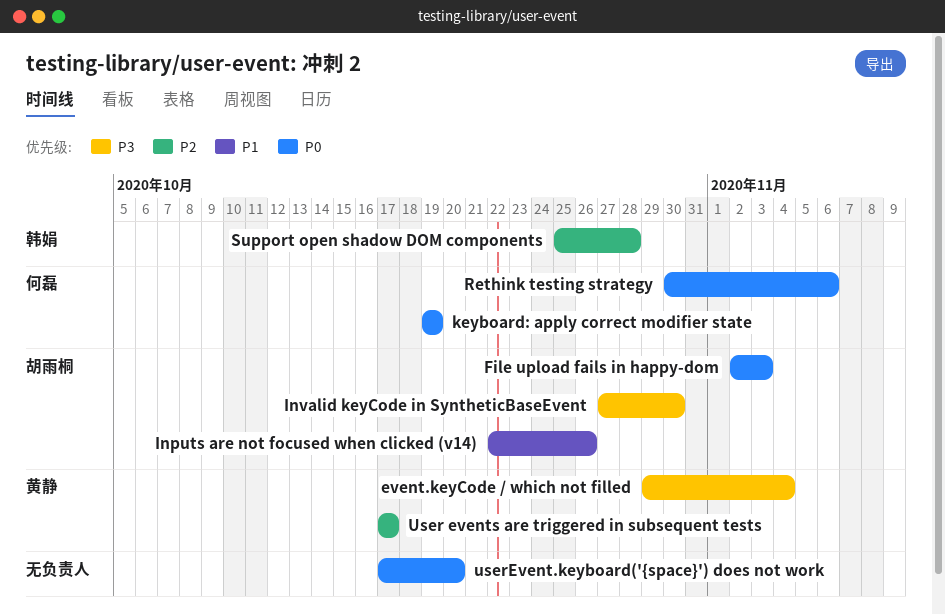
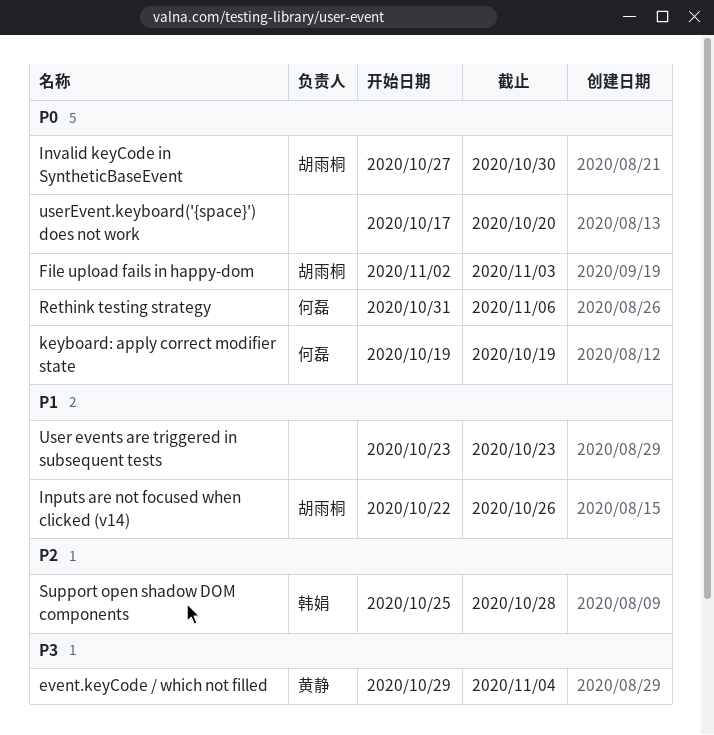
Invalid keyCode in SyntheticBaseEvent, priority: P3 -> P0
Rethink testing strategy, start: Oct 30 -> Oct 31
User events are triggered in subsequent tests, owner: 黄静 -> none
User events are triggered in subsequent tests, priority: P2 -> P1
User events are triggered in subsequent tests, start: Oct 17 -> Oct 23
User events are triggered in subsequent tests, due: Oct 17 -> Oct 23

